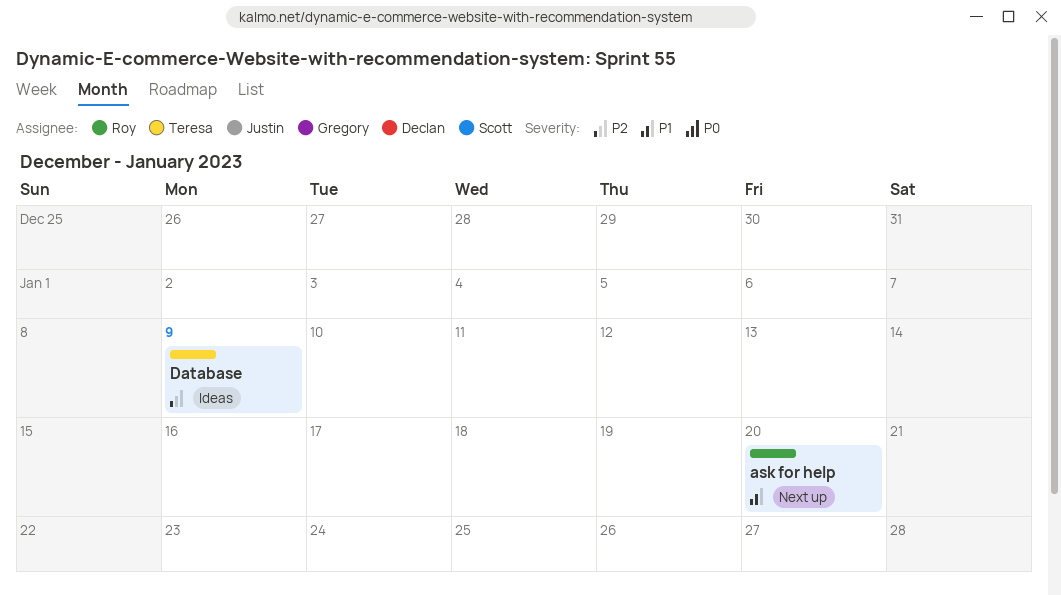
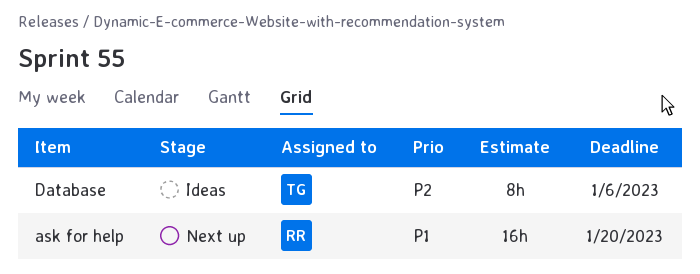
Database, due: Jan 9 -> Jan 6

